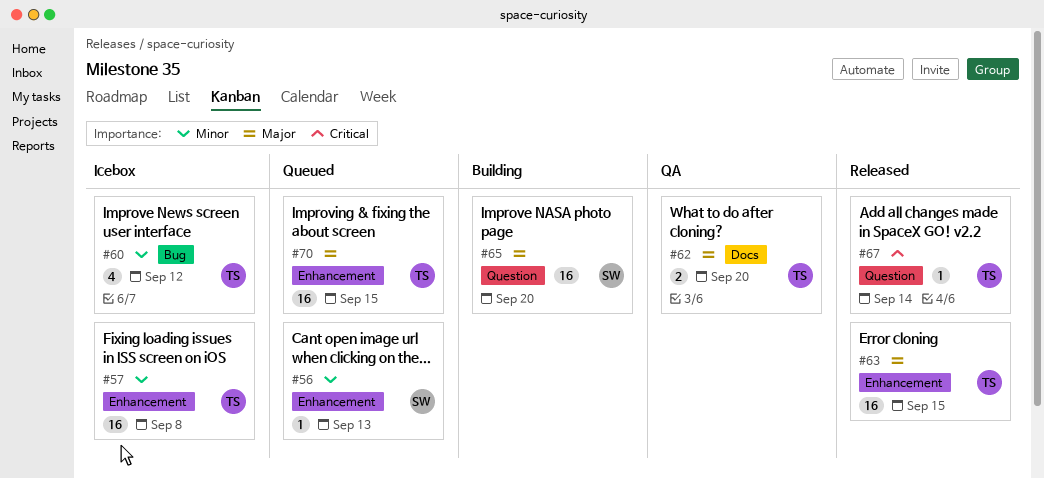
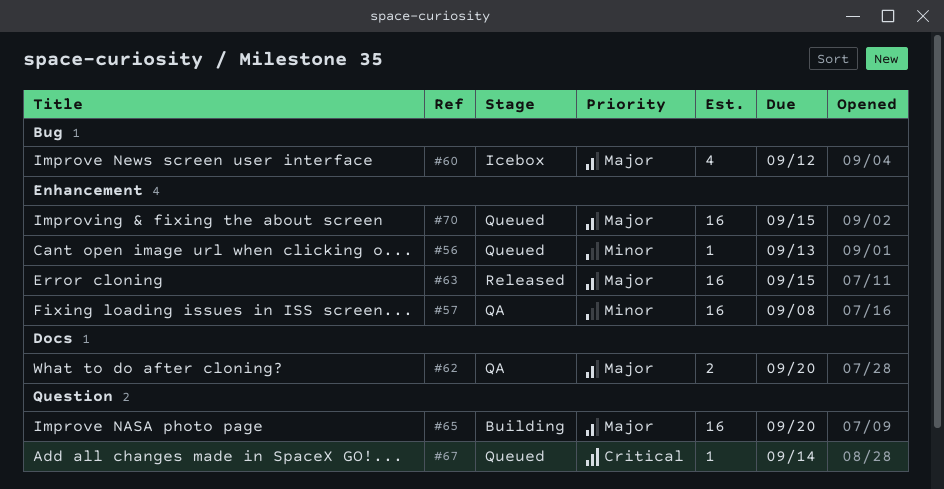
#57, status: Icebox -> QA
#60, priority: Minor -> Major
#67, status: Released -> Queued

